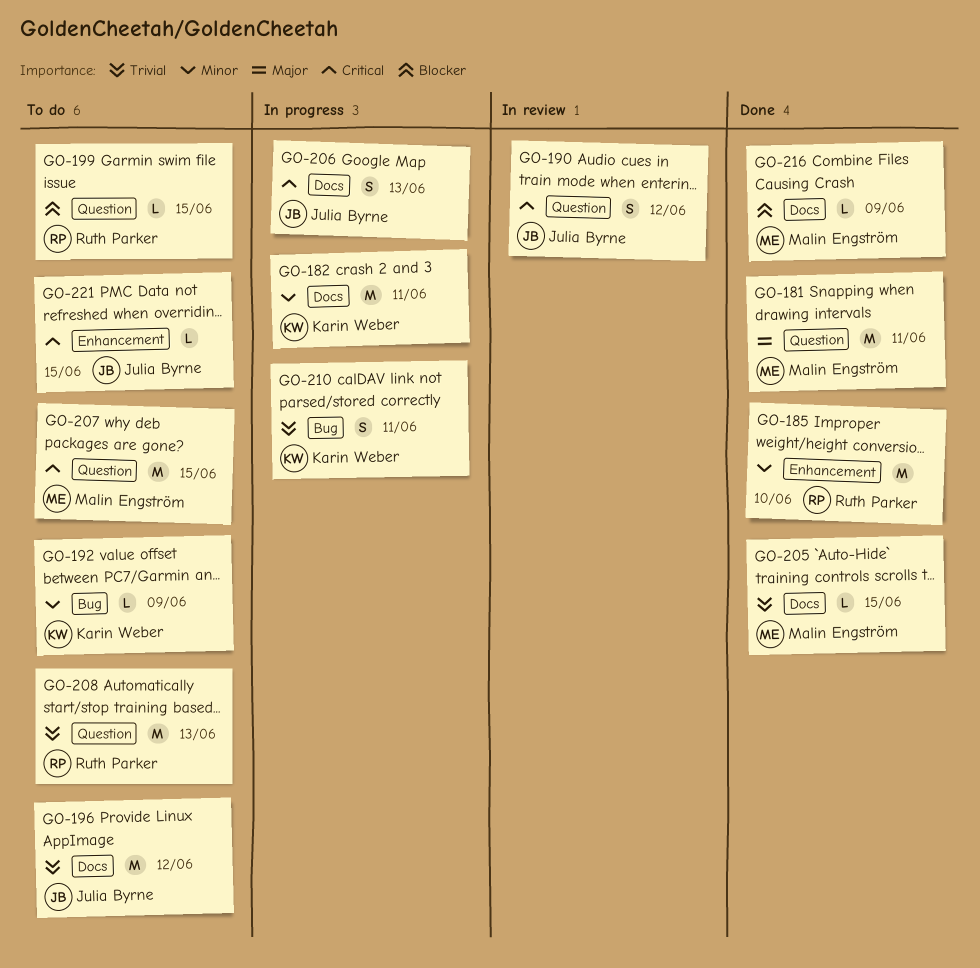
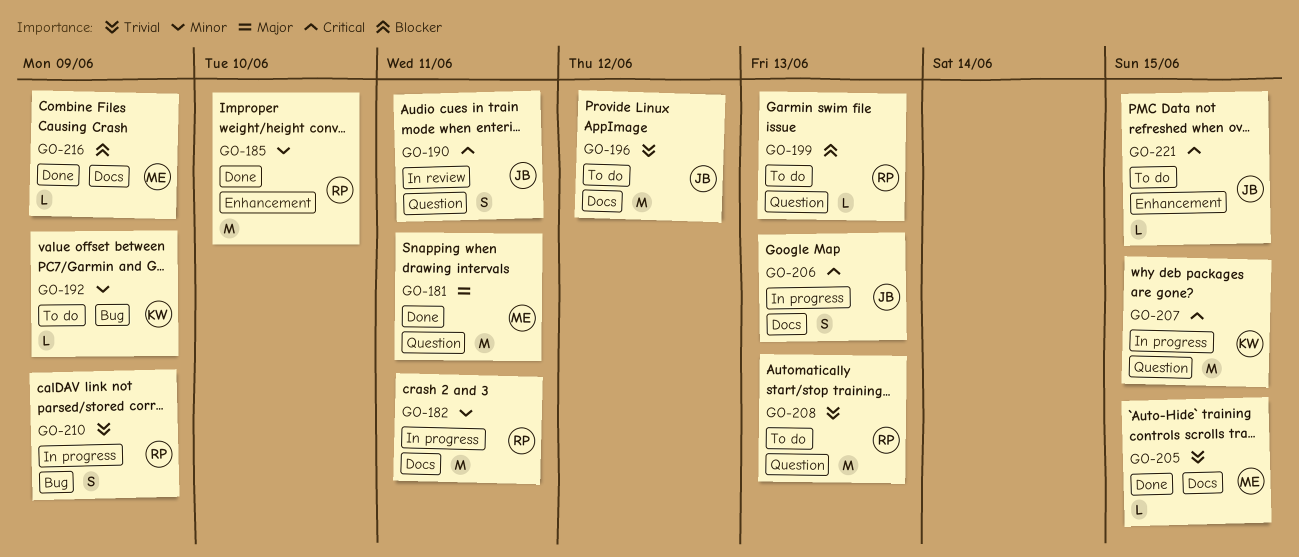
GO-182, owner: Karin Weber -> Ruth Parker
GO-190, due: Jun 12 -> Jun 11
GO-199, due: Jun 15 -> Jun 13
GO-207, status: To do -> In progress
GO-207, owner: Malin Engström -> Karin Weber
GO-210, owner: Karin Weber -> Ruth Parker
GO-210, due: Jun 11 -> Jun 9

